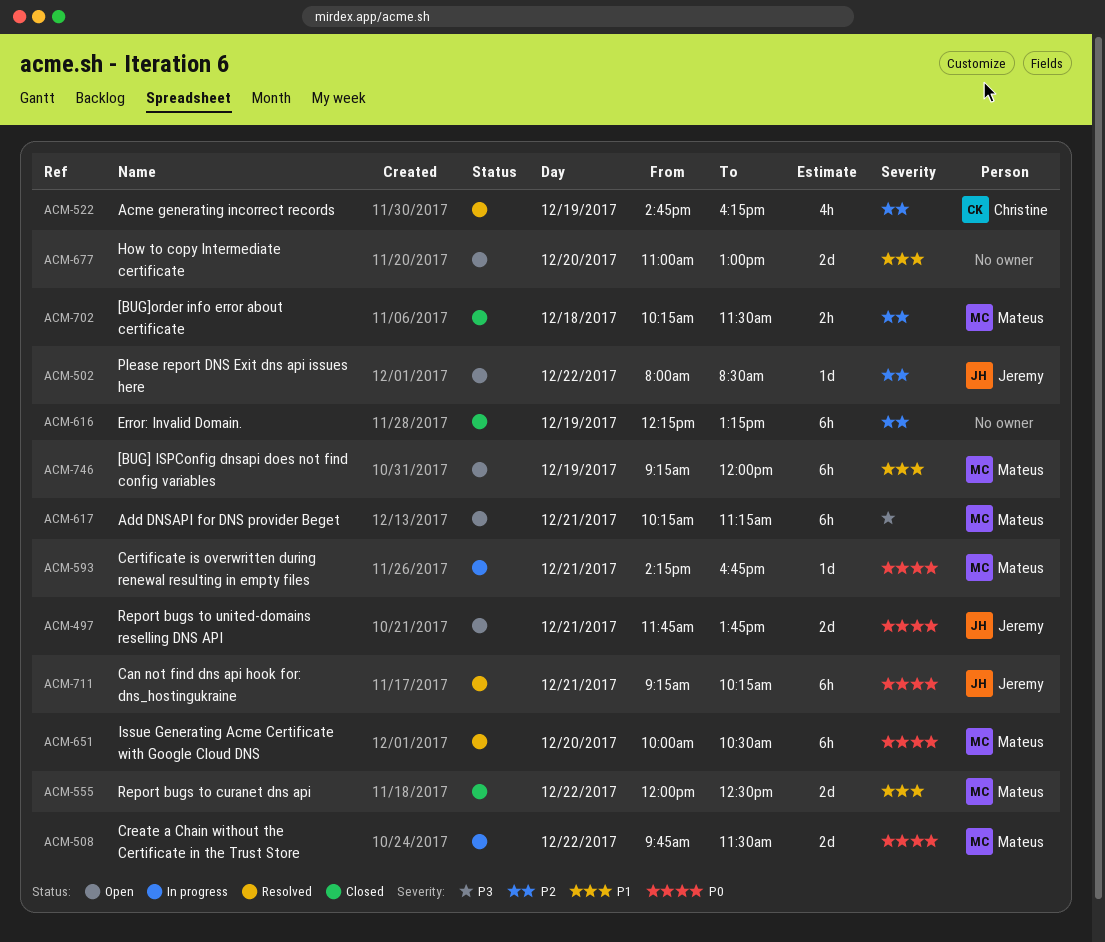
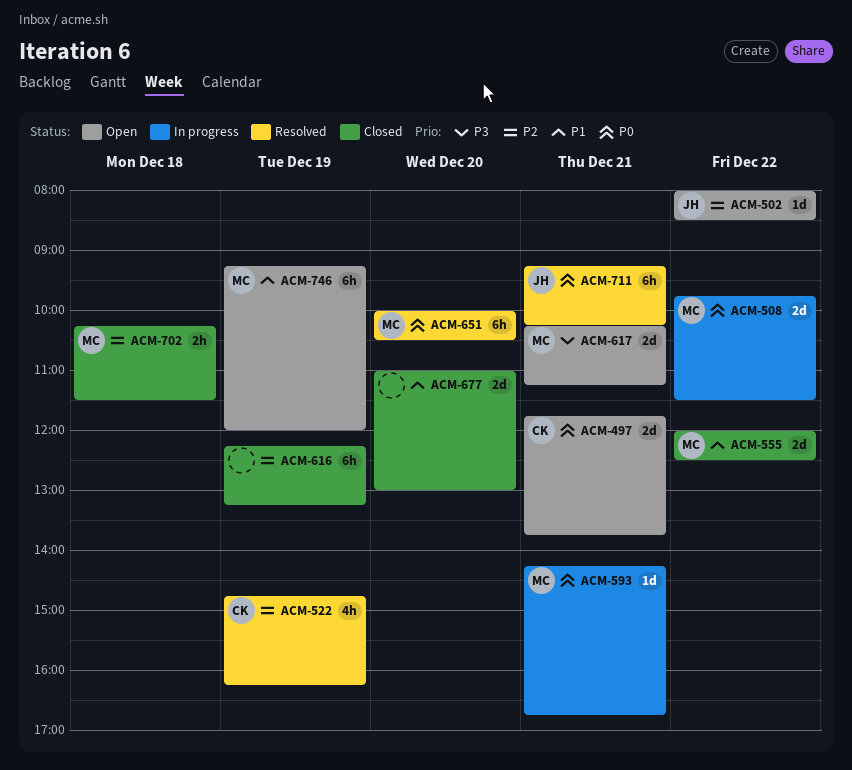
ACM-497, owner: Jeremy -> Christine
ACM-617, estimate: 6h -> 2d
ACM-677, status: Open -> Closed

